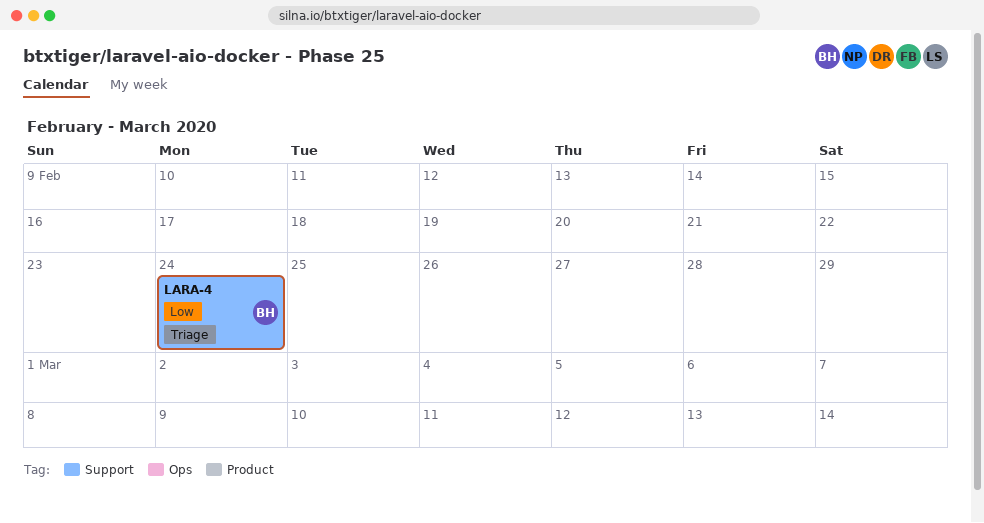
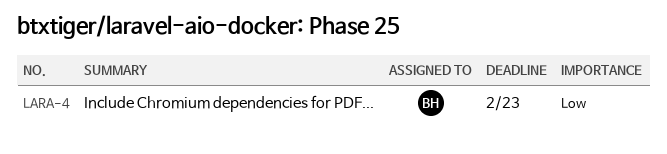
LARA-4, due: Feb 24 -> Feb 23

